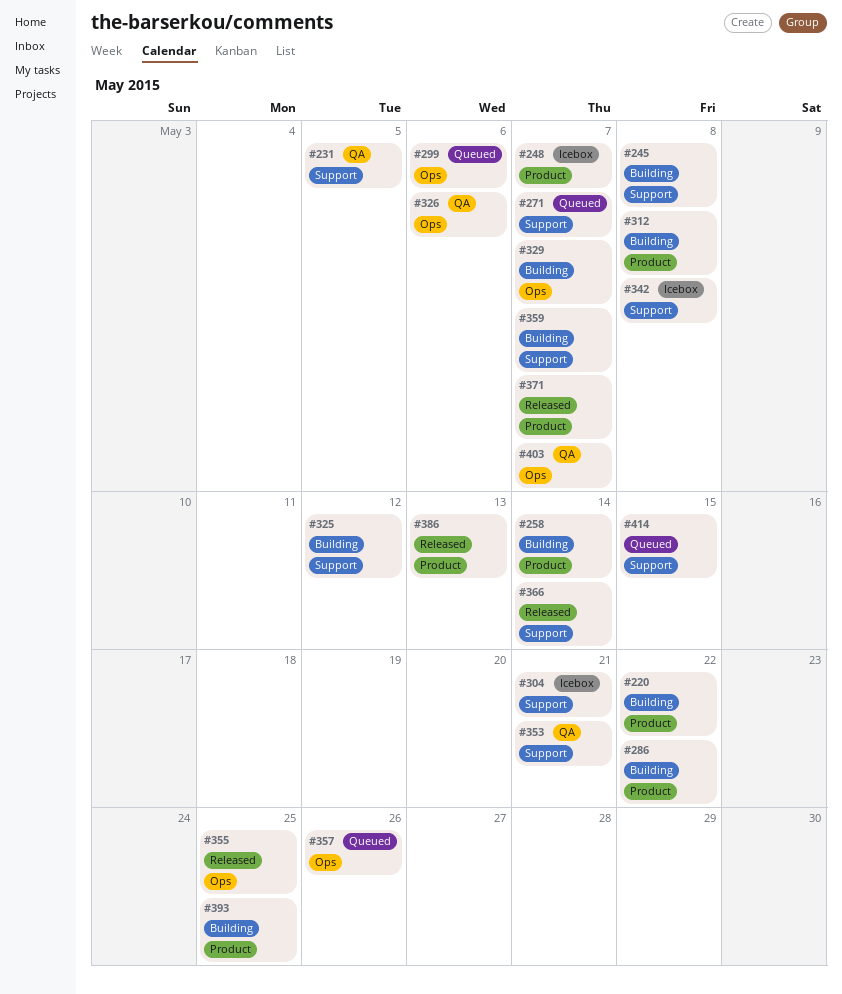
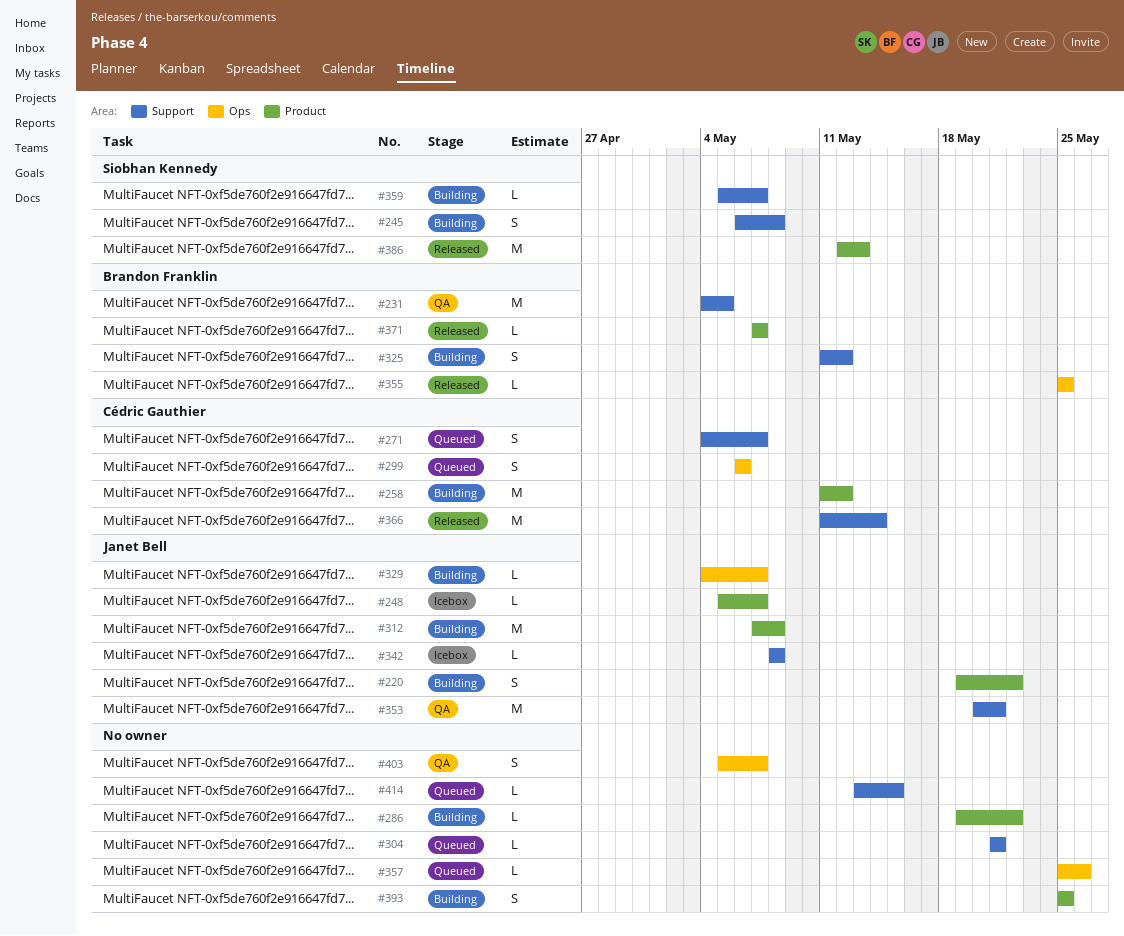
#258, due: May 14 -> May 12
#304, status: Icebox -> Queued
#326: present -> none

